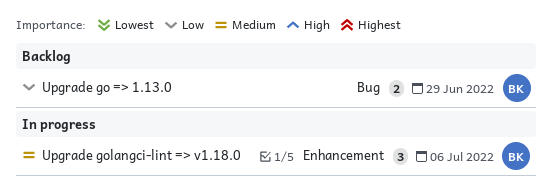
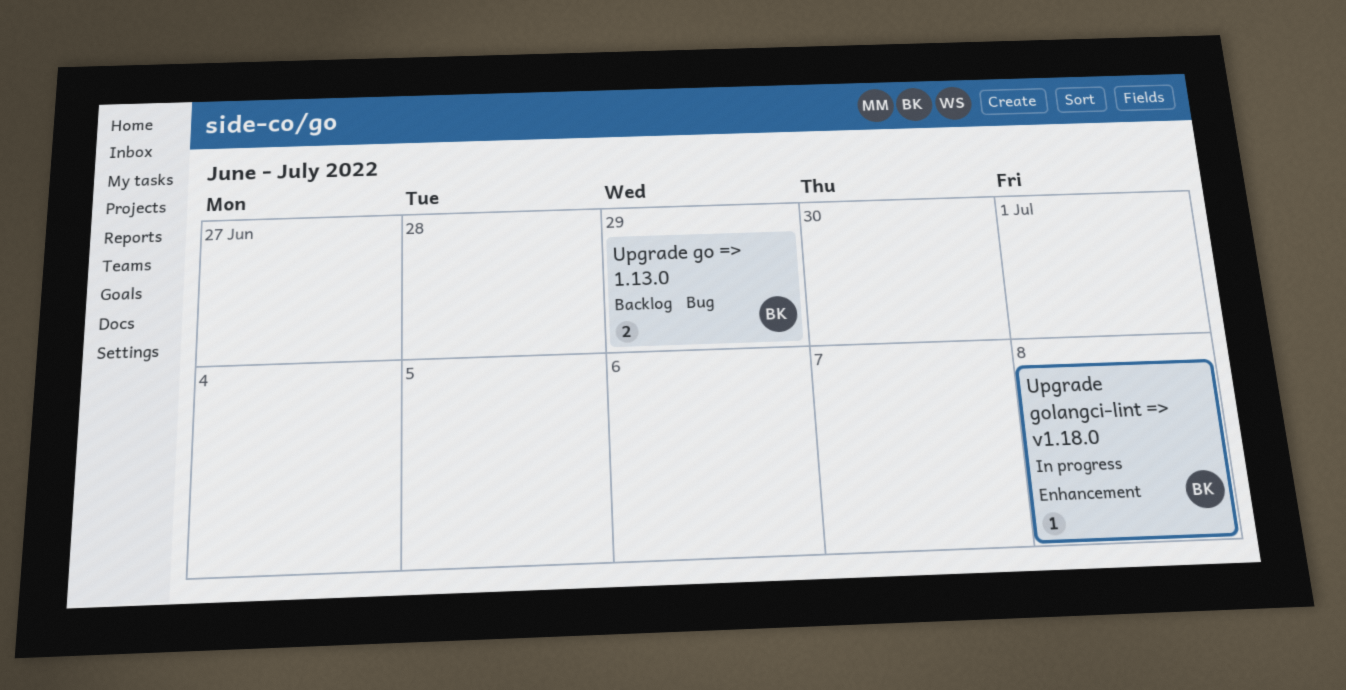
Upgrade golangci-lint => v1.18.0, estimate: 3 -> 1
Upgrade golangci-lint => v1.18.0, due: Jul 6 -> Jul 8

